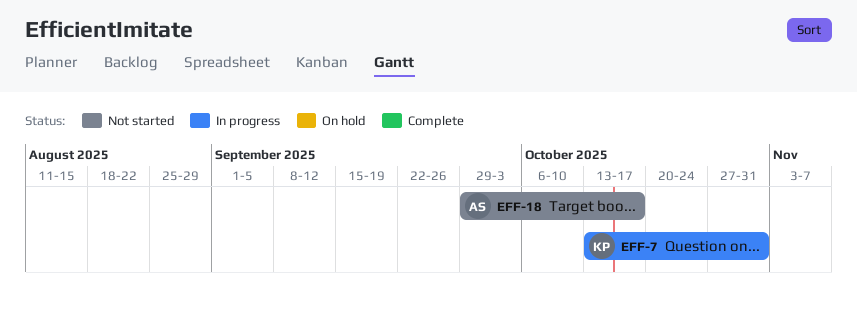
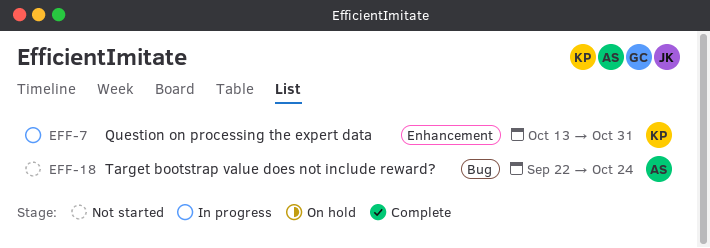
EFF-18, start: Sep 29 -> Sep 22
EFF-18, due: Oct 17 -> Oct 24

